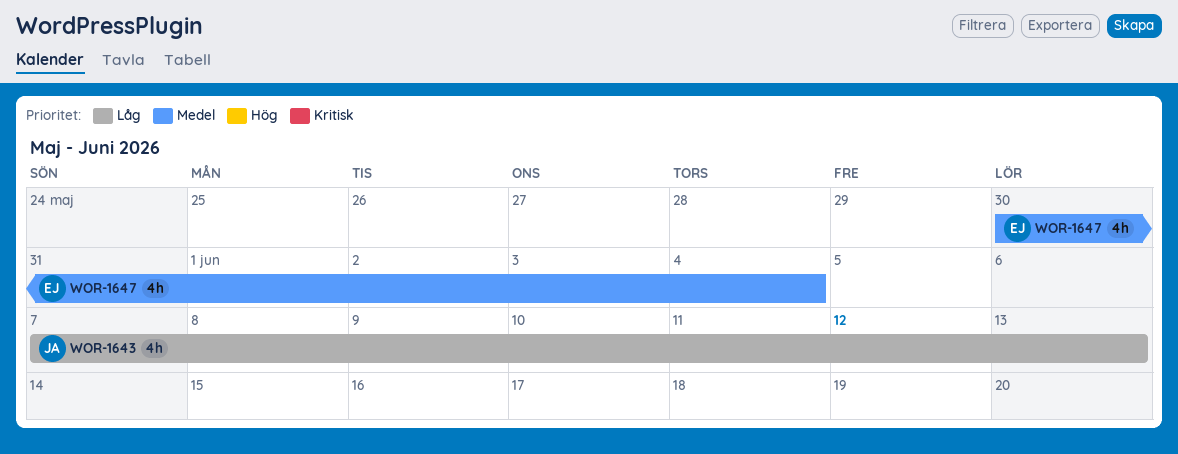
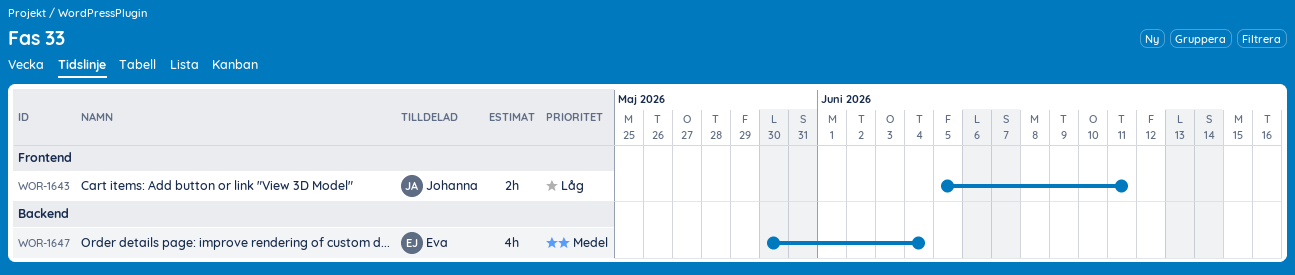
WOR-1643, estimate: 4h -> 2h
WOR-1643, start: Jun 7 -> Jun 5
WOR-1643, due: Jun 13 -> Jun 11

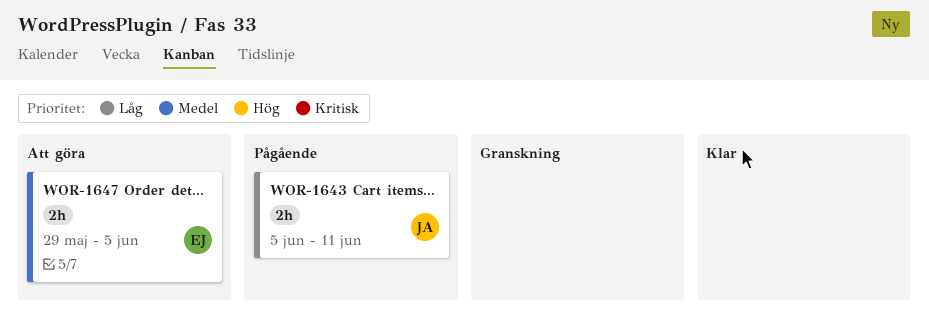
WOR-1647, estimate: 4h -> 2h
WOR-1647, start: May 30 -> May 29
WOR-1647, due: Jun 4 -> Jun 5

